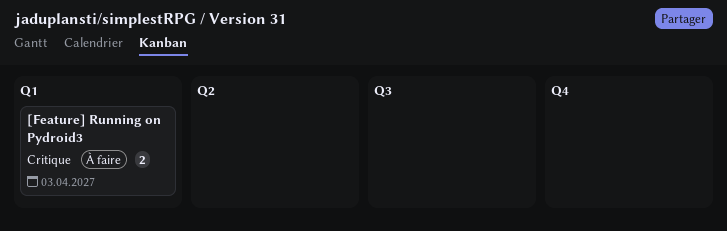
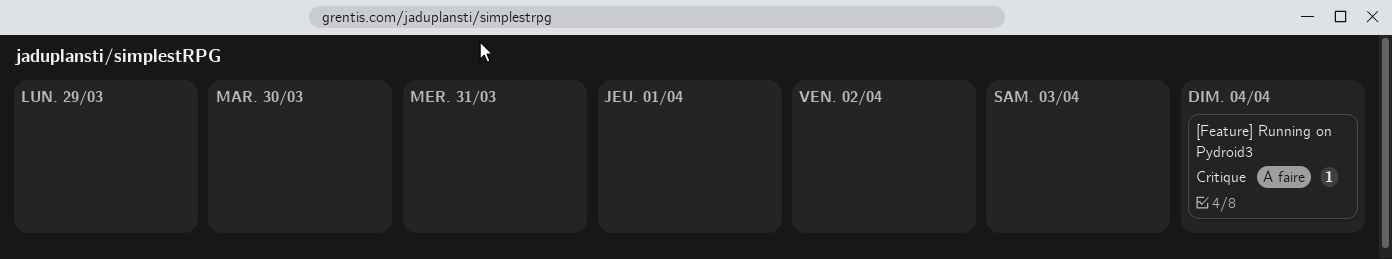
[Feature] Running on Pydroid3, estimate: 2 -> 1
[Feature] Running on Pydroid3, due: Apr 3 -> Apr 4

